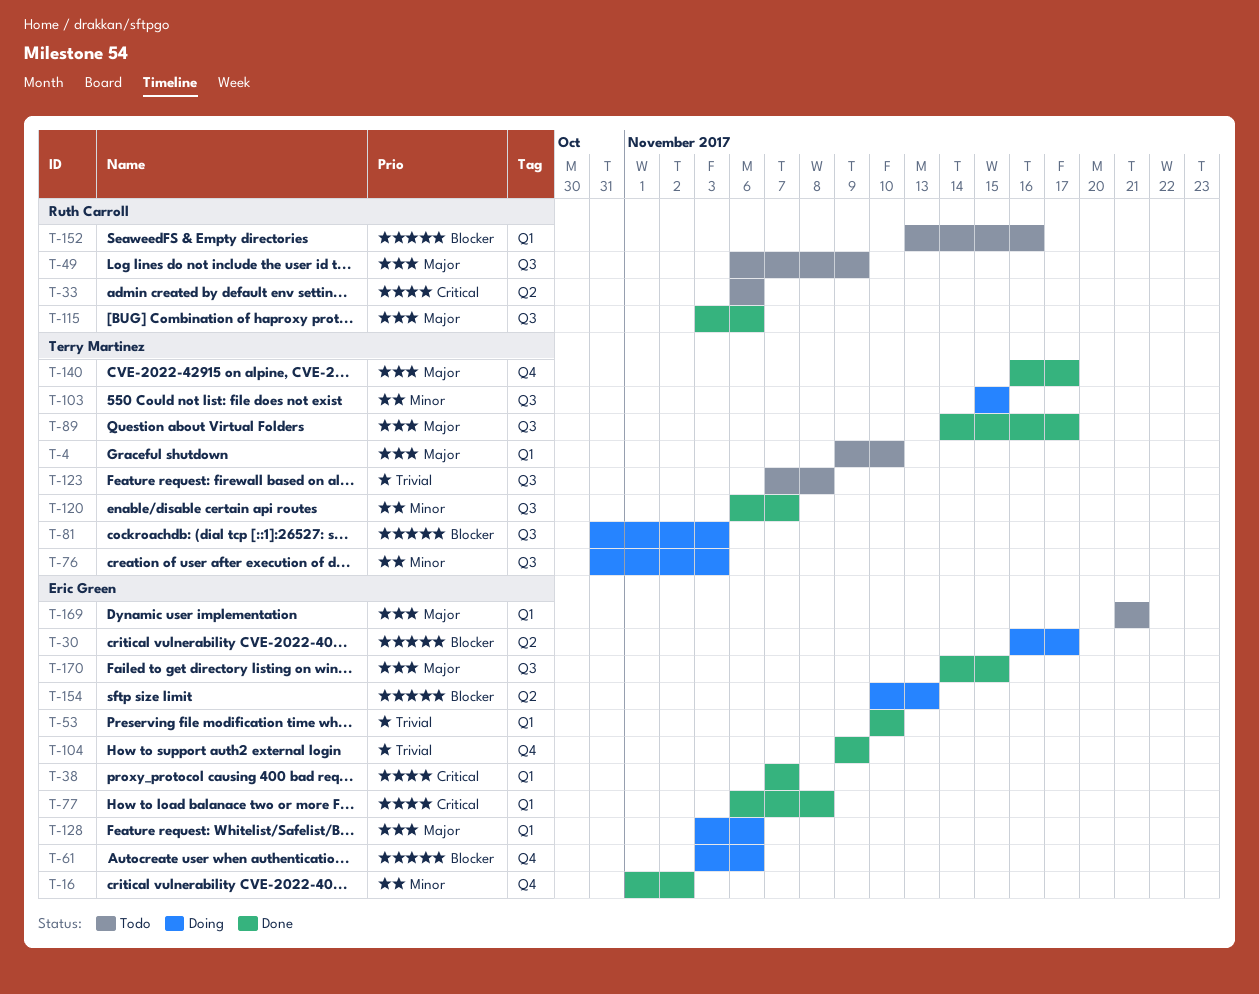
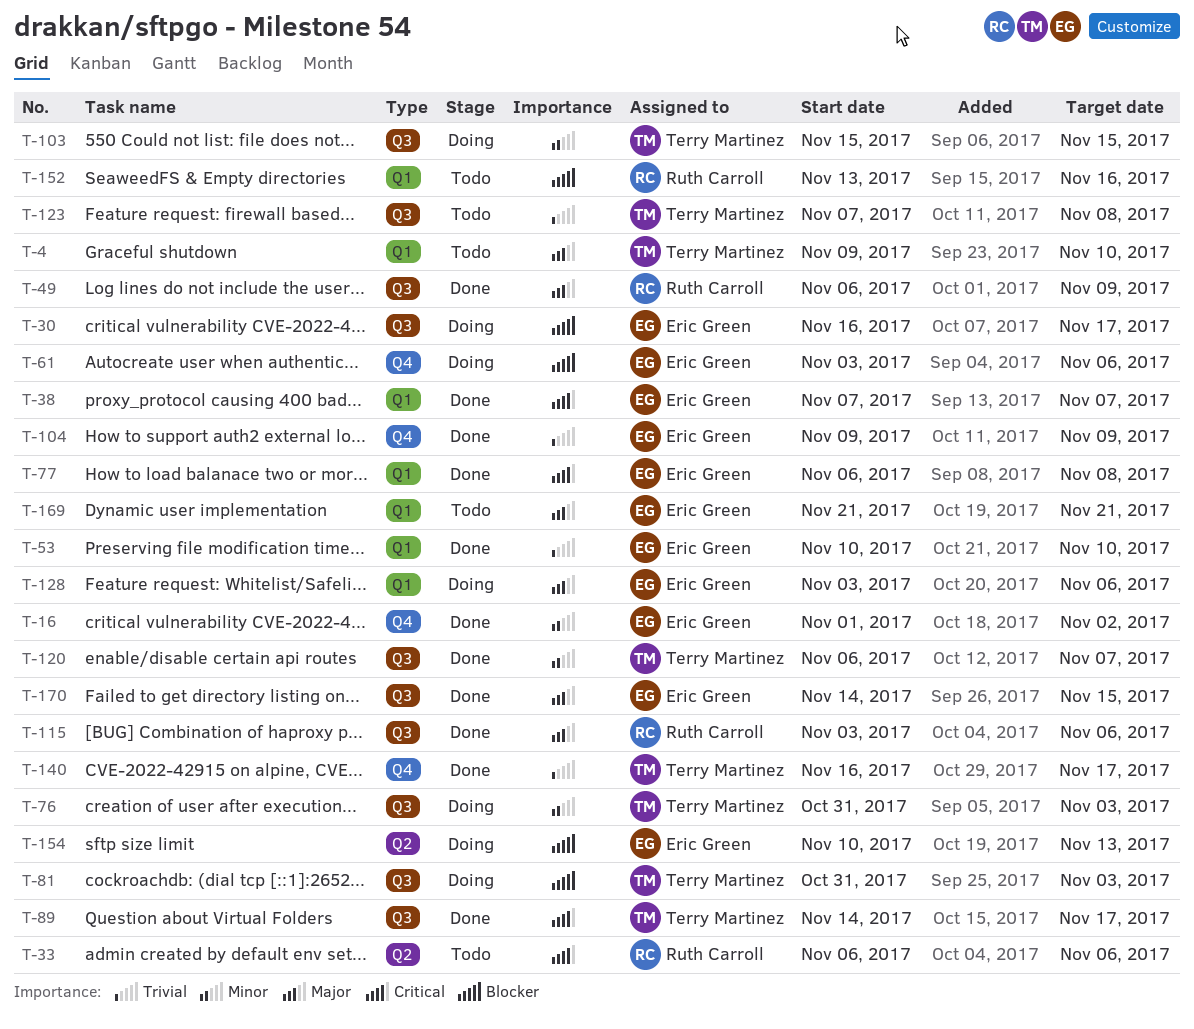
T-30, label: Q2 -> Q3
T-49, status: Todo -> Done
T-89, priority: Major -> Critical
T-140, priority: Major -> Trivial

